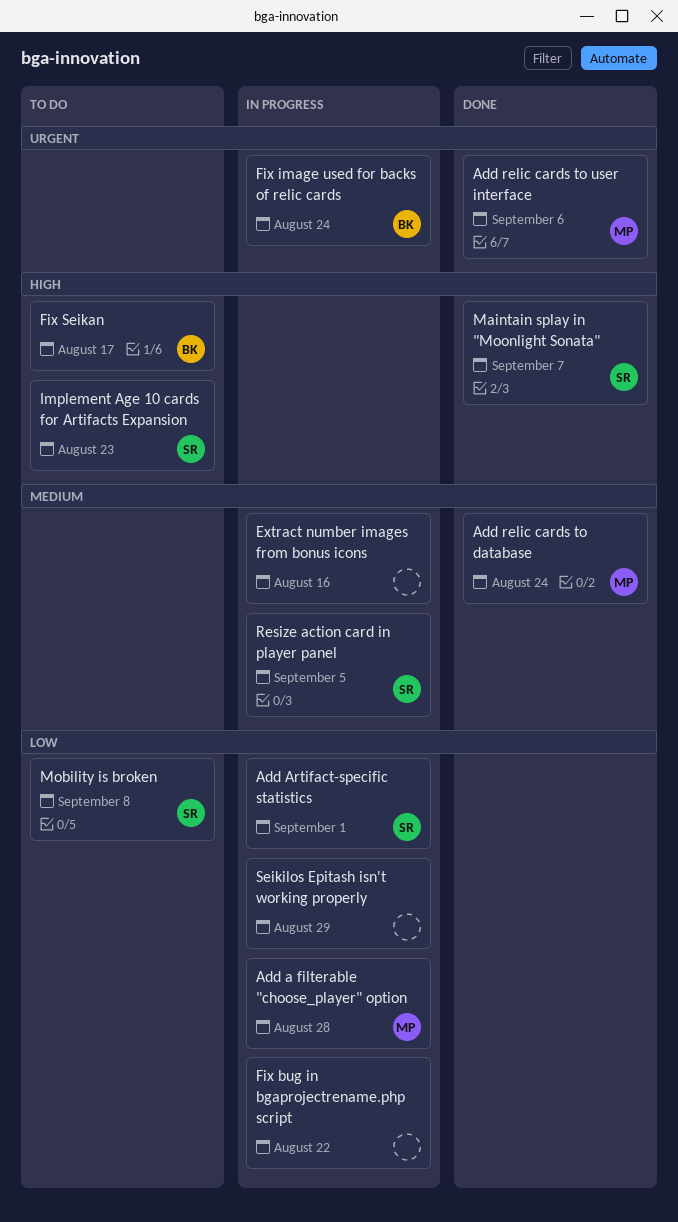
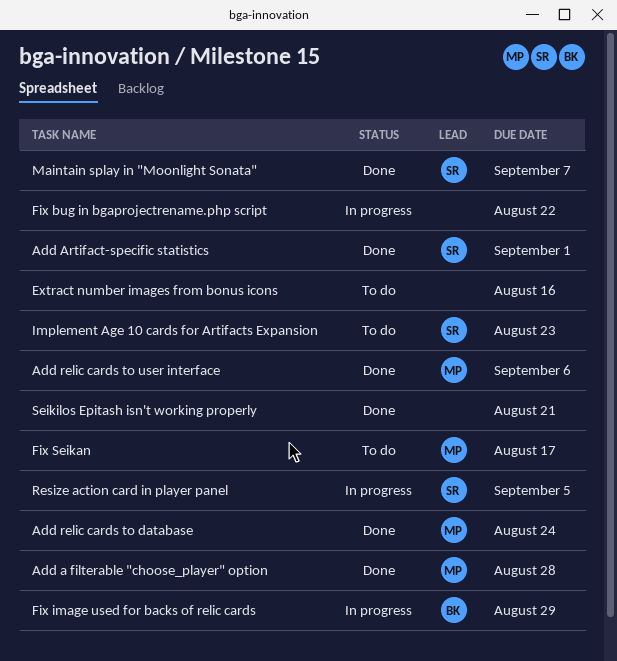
Add a filterable "choose_player" option, status: In progress -> Done
Add Artifact-specific statistics, status: In progress -> Done
Extract number images from bonus icons, status: In progress -> To do
Fix image used for backs of relic cards, due: Aug 24 -> Aug 29
Fix Seikan, owner: BK -> MP
Mobility is broken: present -> none
Seikilos Epitash isn't working properly, status: In progress -> Done
Seikilos Epitash isn't working properly, due: Aug 29 -> Aug 21

